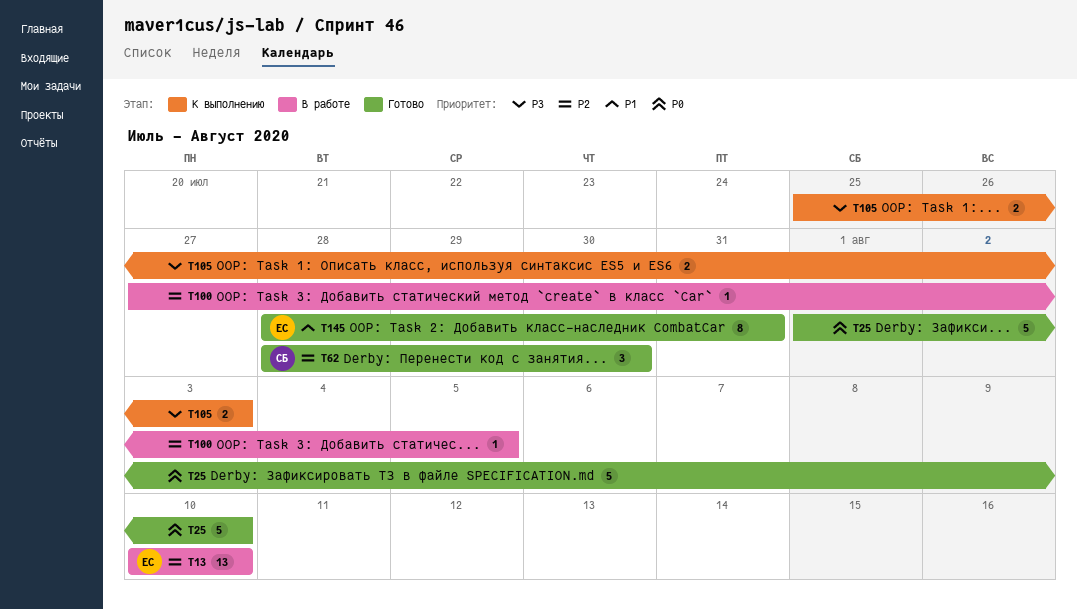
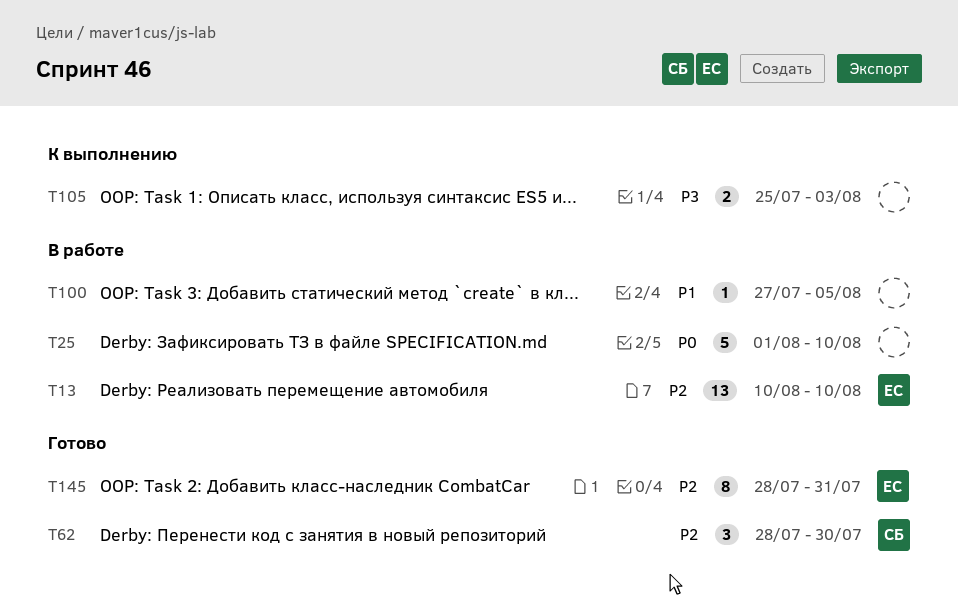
T25, status: Готово -> В работе
T100, priority: P2 -> P1
T145, priority: P1 -> P2

